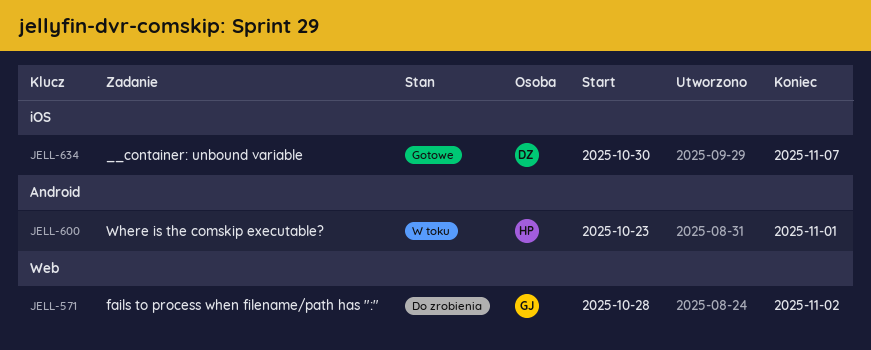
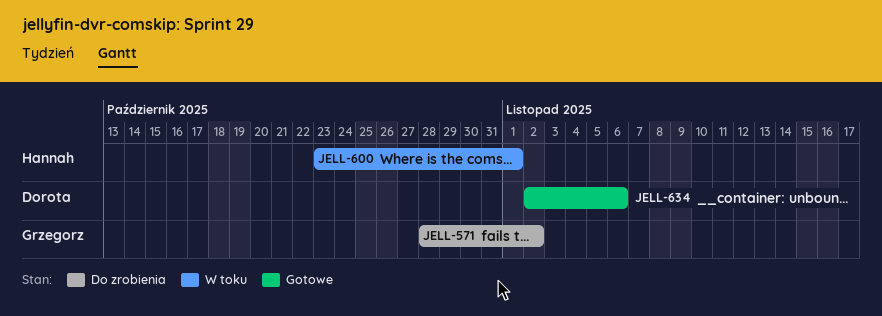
JELL-634, start: Oct 30 -> Nov 2
JELL-634, due: Nov 7 -> Nov 6

